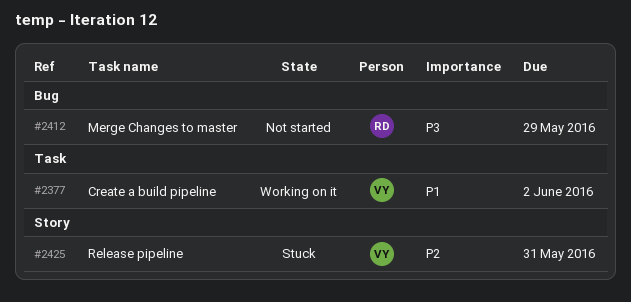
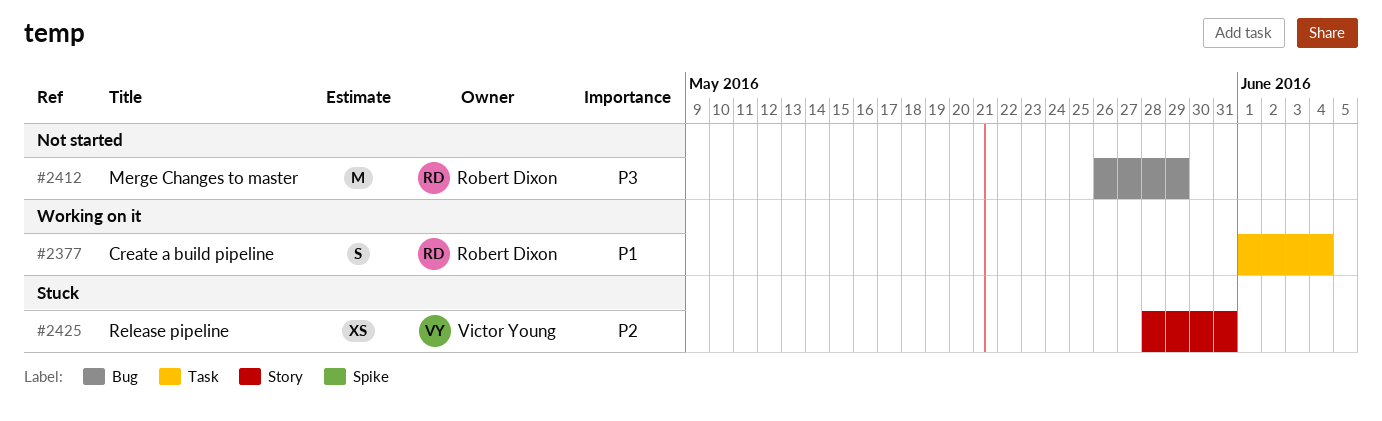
#2377, owner: Victor Young -> Robert Dixon
#2377, due: Jun 2 -> Jun 4

